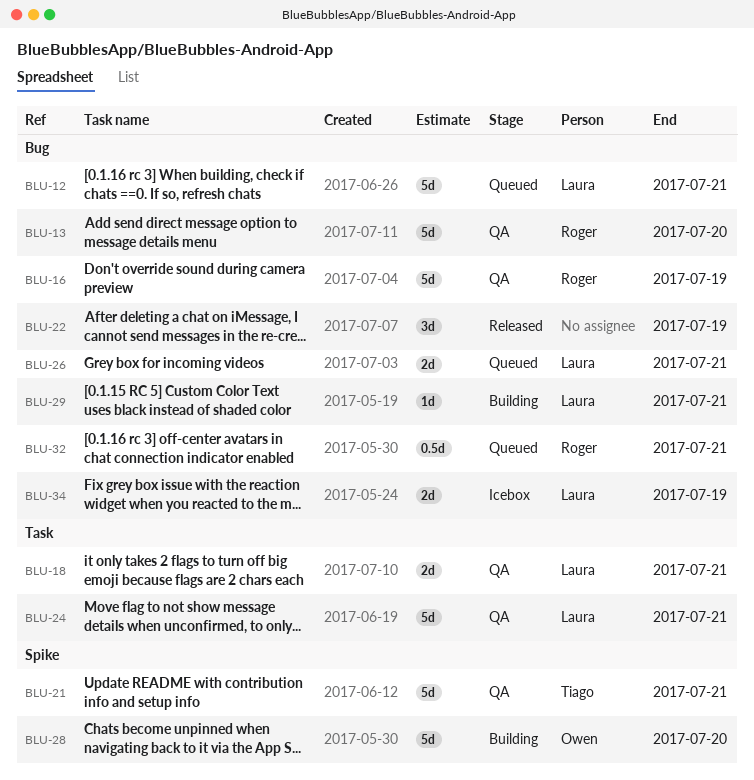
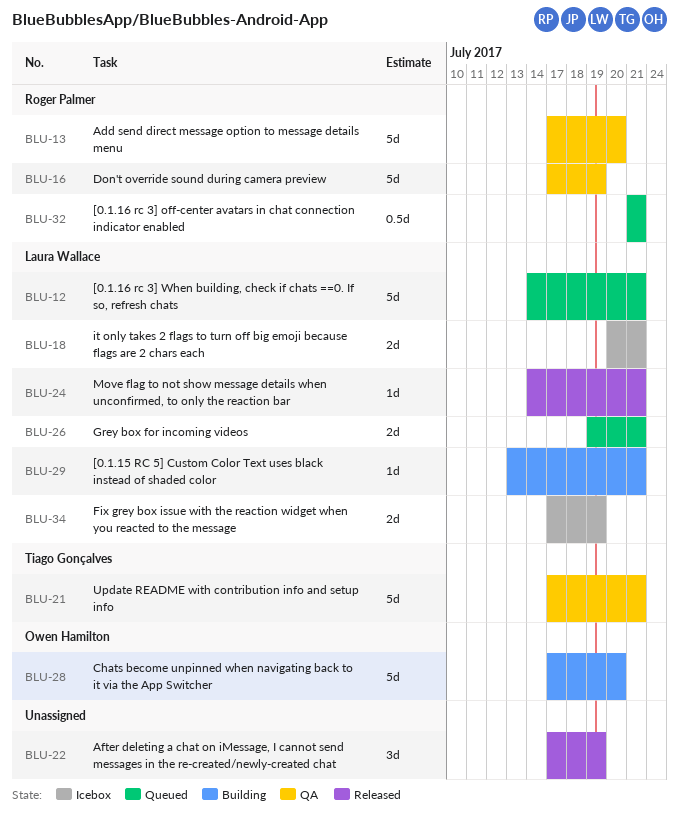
BLU-18, status: QA -> Icebox
BLU-24, status: QA -> Released
BLU-24, estimate: 5d -> 1d

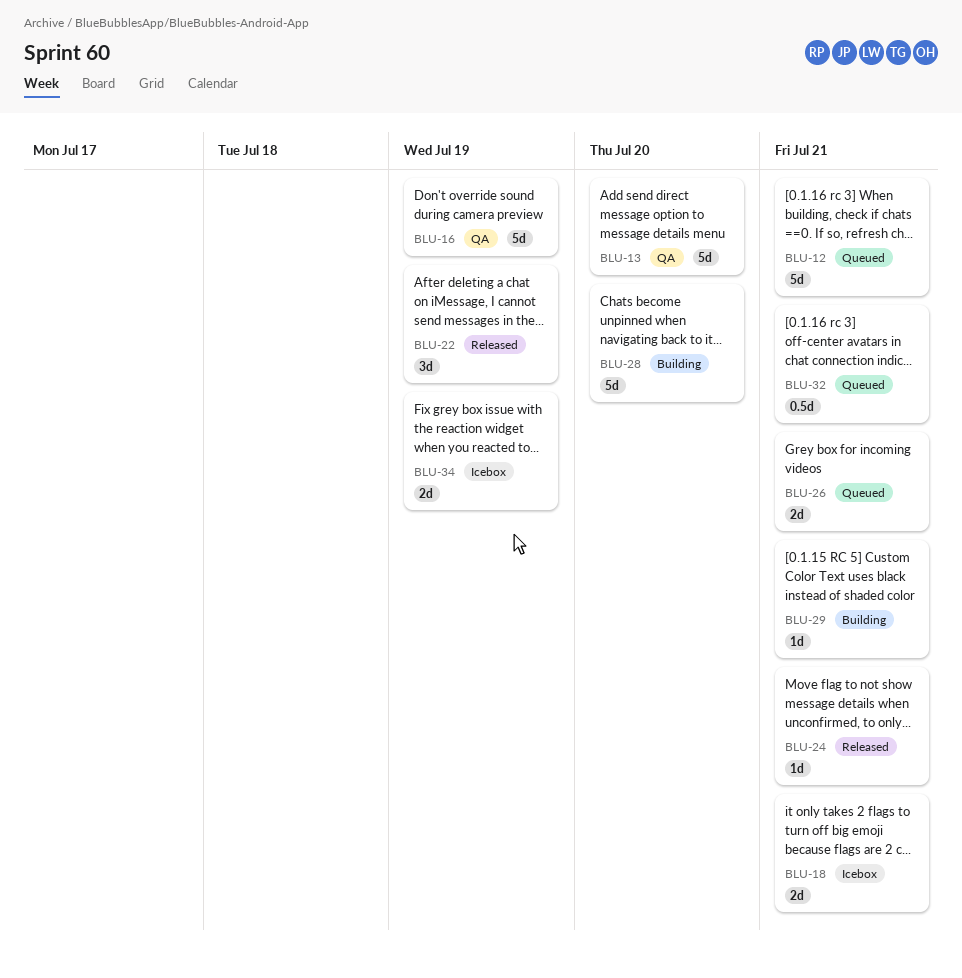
BLU-21: present -> none

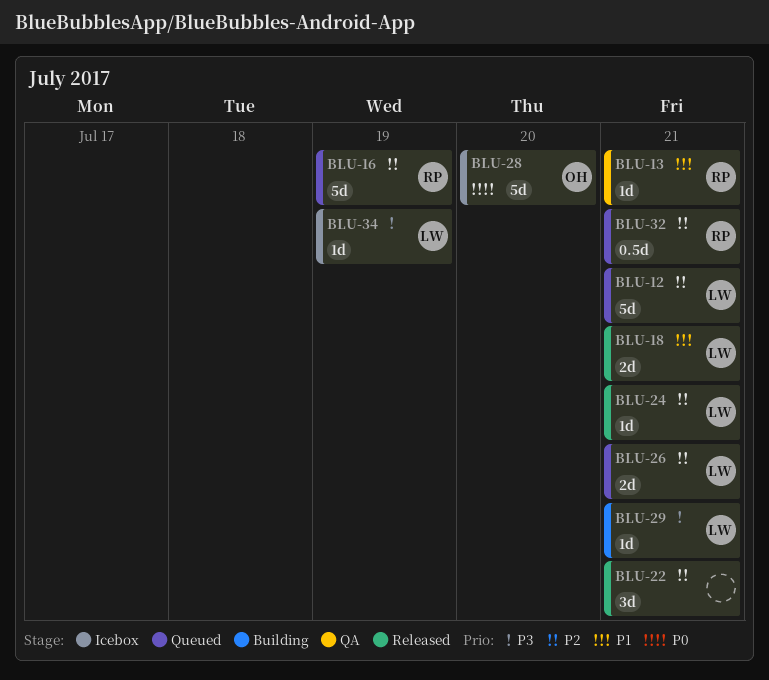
BLU-13, estimate: 5d -> 1d
BLU-13, due: Jul 20 -> Jul 21
BLU-16, status: QA -> Queued
BLU-18, status: Icebox -> Released
BLU-22, due: Jul 19 -> Jul 21
BLU-28, status: Building -> Icebox
BLU-34, estimate: 2d -> 1d

